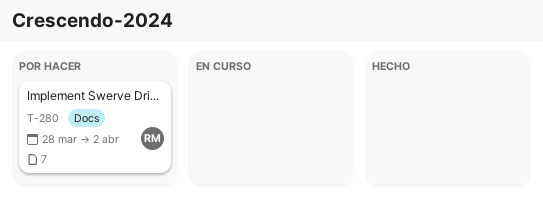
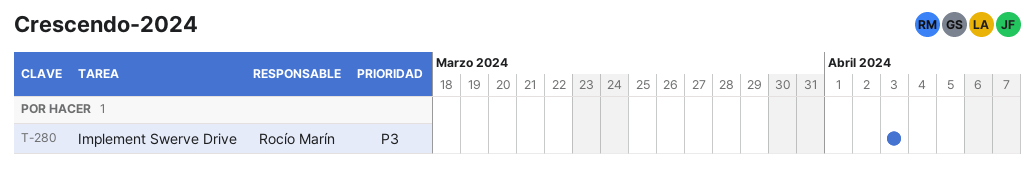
T-280, start: Mar 28 -> Apr 3
T-280, due: Apr 2 -> Apr 3

